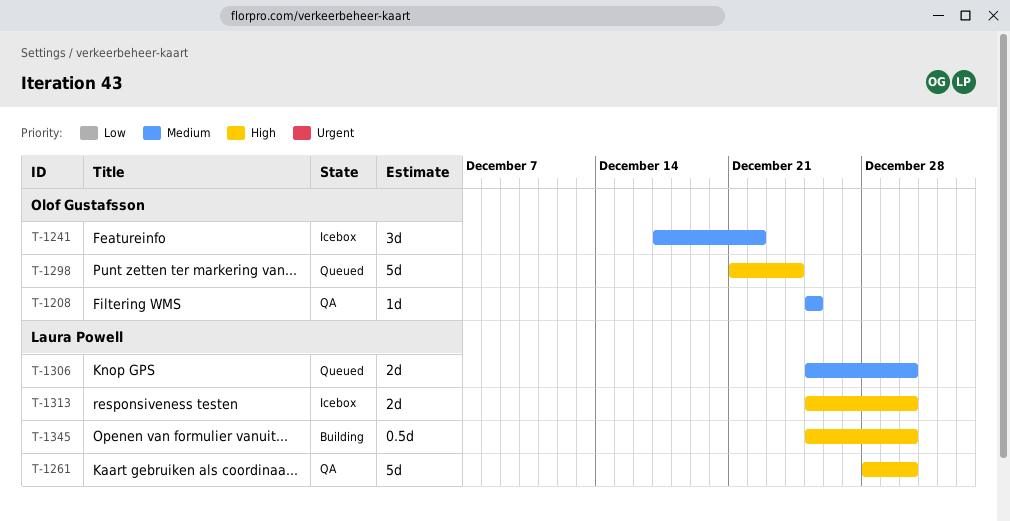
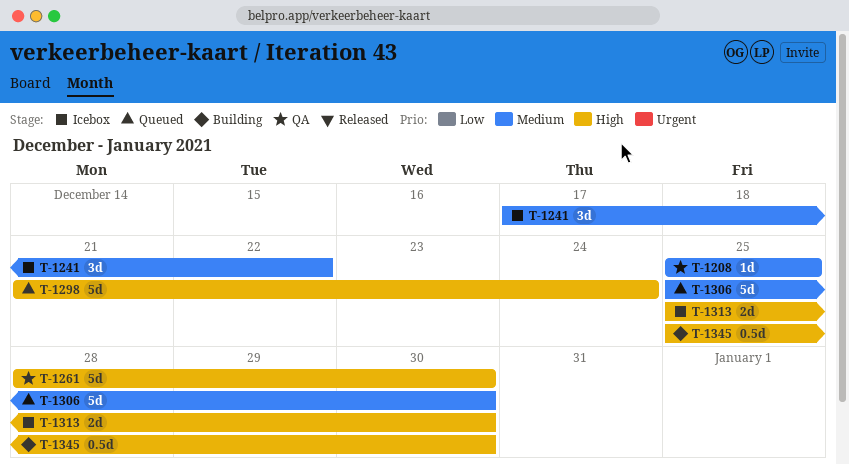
T-1306, estimate: 2d -> 5d

